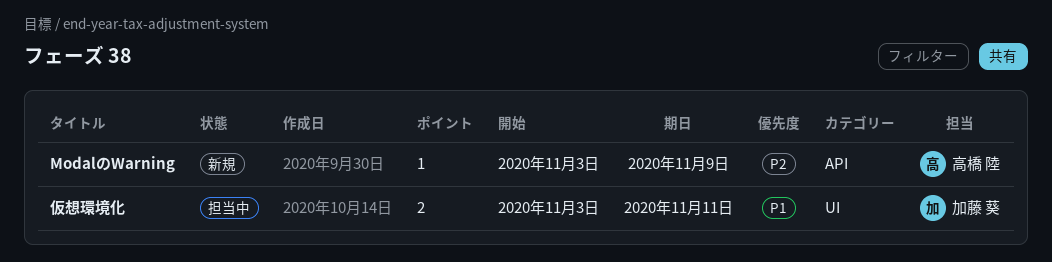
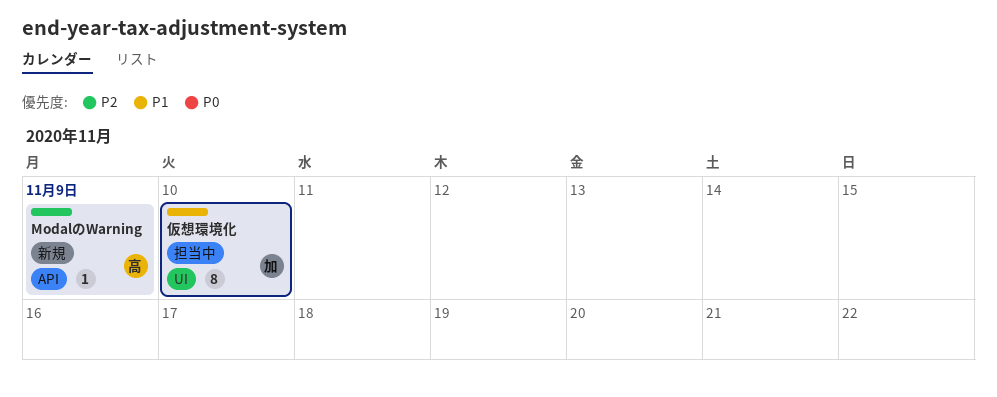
仮想環境化, estimate: 2 -> 8
仮想環境化, due: Nov 11 -> Nov 10

